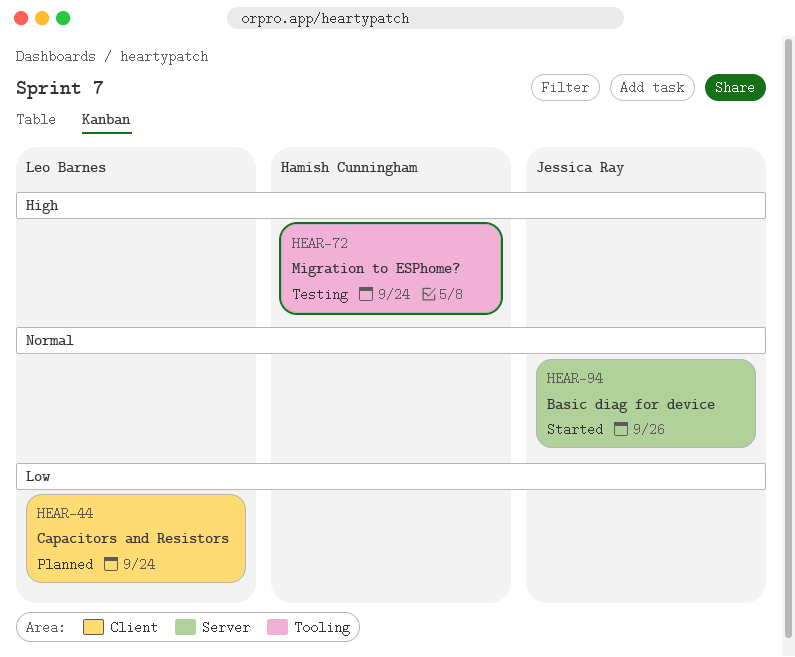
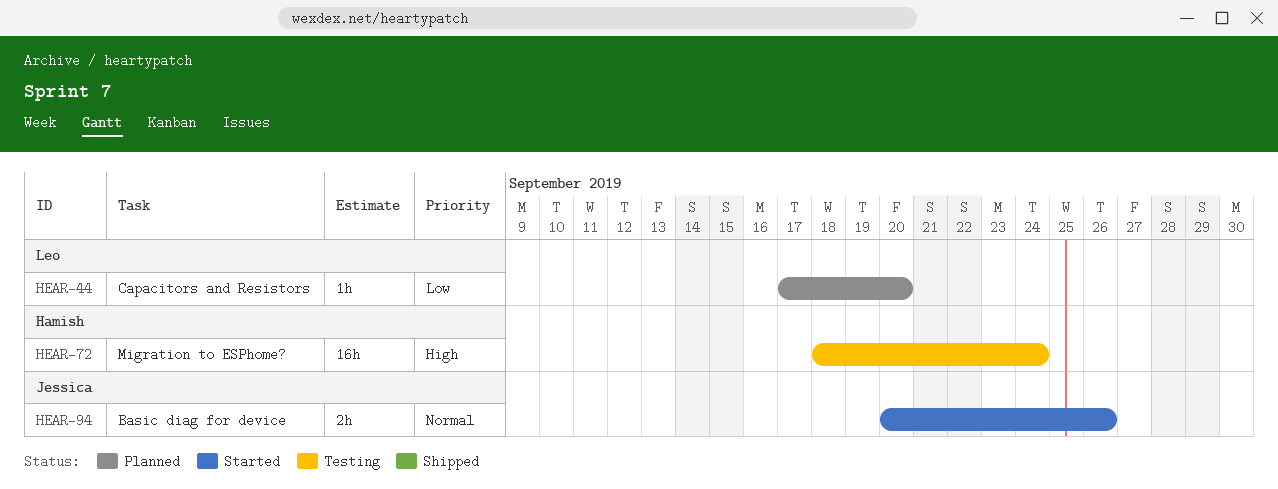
HEAR-44, due: Sep 24 -> Sep 20

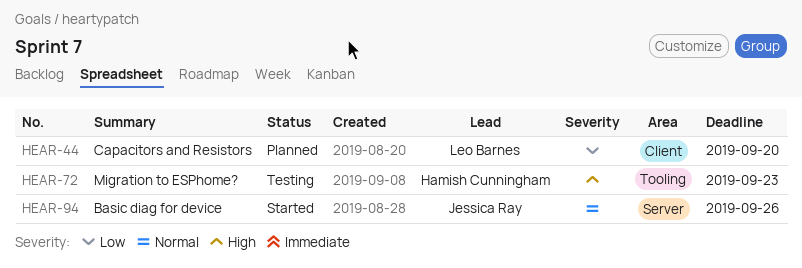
HEAR-72, due: Sep 24 -> Sep 23

